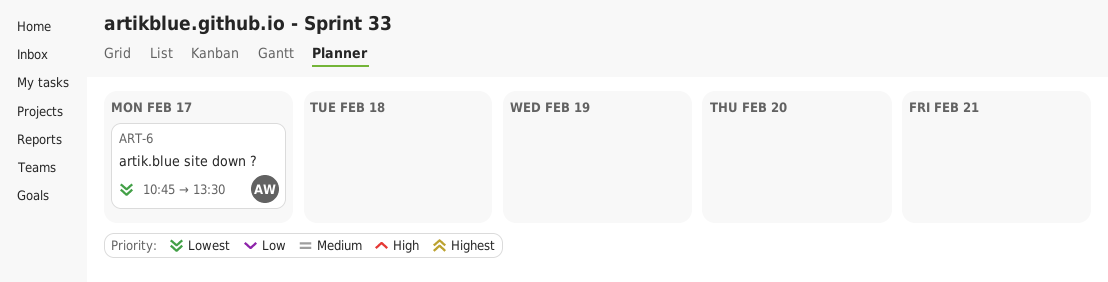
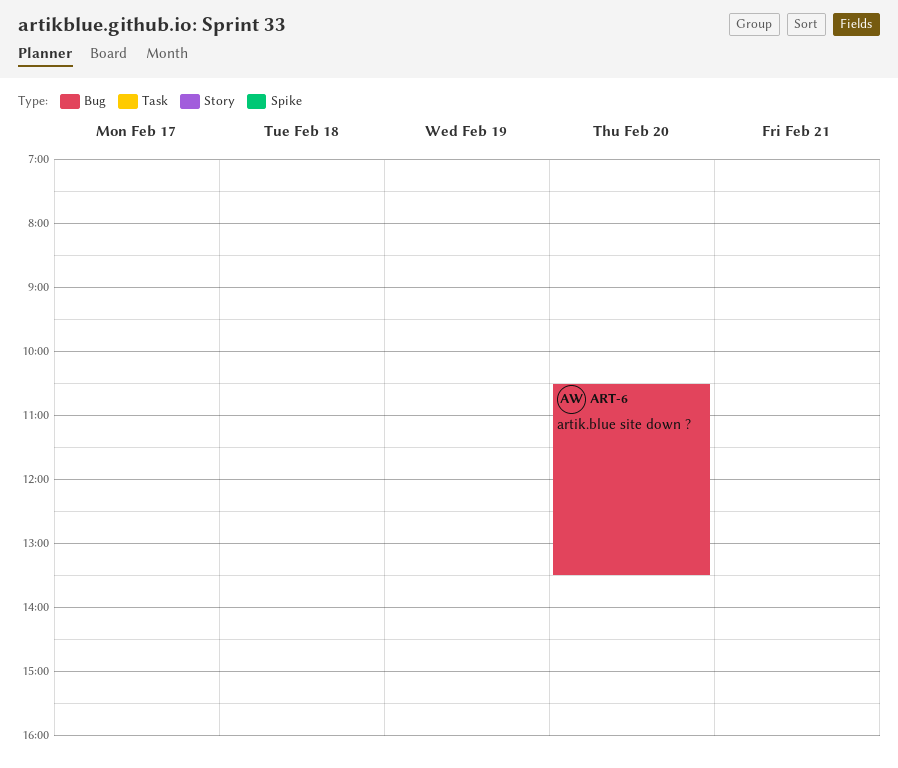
ART-6, day: Feb 17 -> Feb 20
ART-6, begins: 10:45 -> 10:30

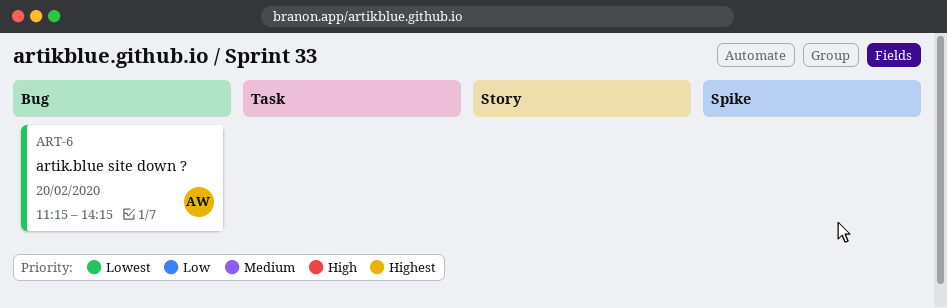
ART-6, begins: 10:30 -> 11:15
ART-6, ends: 13:30 -> 14:15

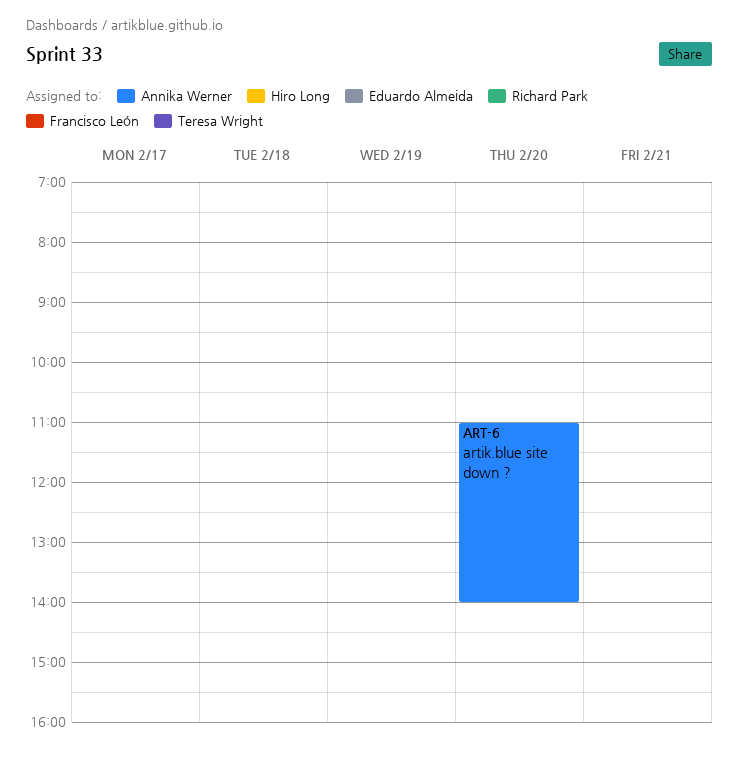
ART-6, begins: 11:15 -> 11:00
ART-6, ends: 14:15 -> 14:00

